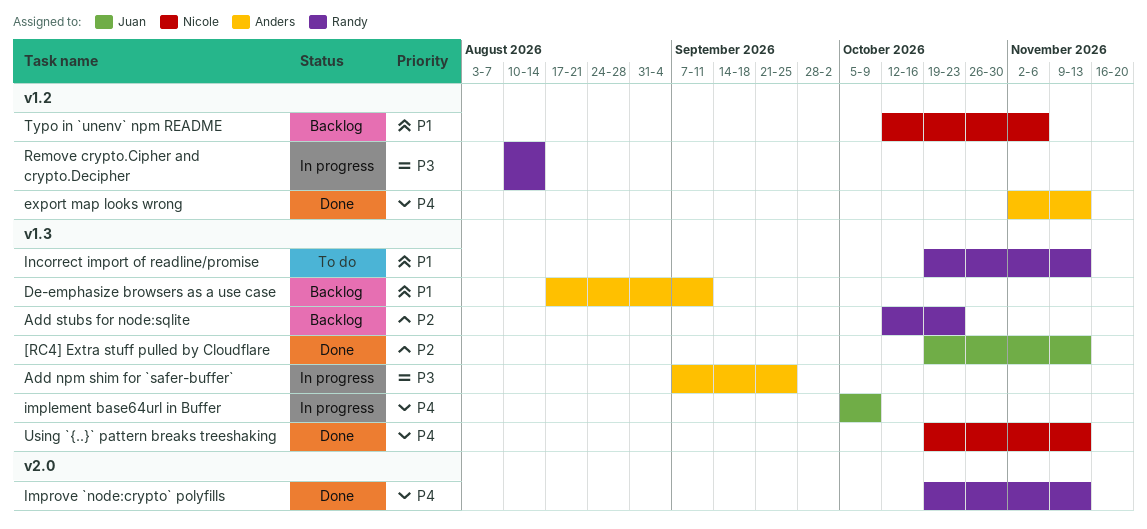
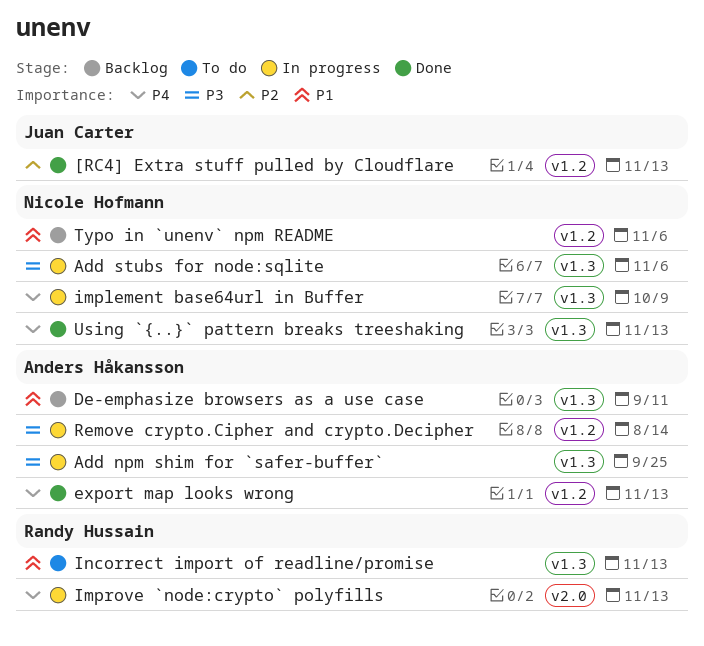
[RC4] Extra stuff pulled by Cloudflare, label: v1.3 -> v1.2
Add stubs for node:sqlite, status: Backlog -> In progress
Add stubs for node:sqlite, owner: Randy Hussain -> Nicole Hofmann
Add stubs for node:sqlite, priority: P2 -> P3
Add stubs for node:sqlite, due: Oct 23 -> Nov 6
implement base64url in Buffer, owner: Juan Carter -> Nicole Hofmann
Improve `node:crypto` polyfills, status: Done -> In progress
Remove crypto.Cipher and crypto.Decipher, owner: Randy Hussain -> Anders Håkansson

